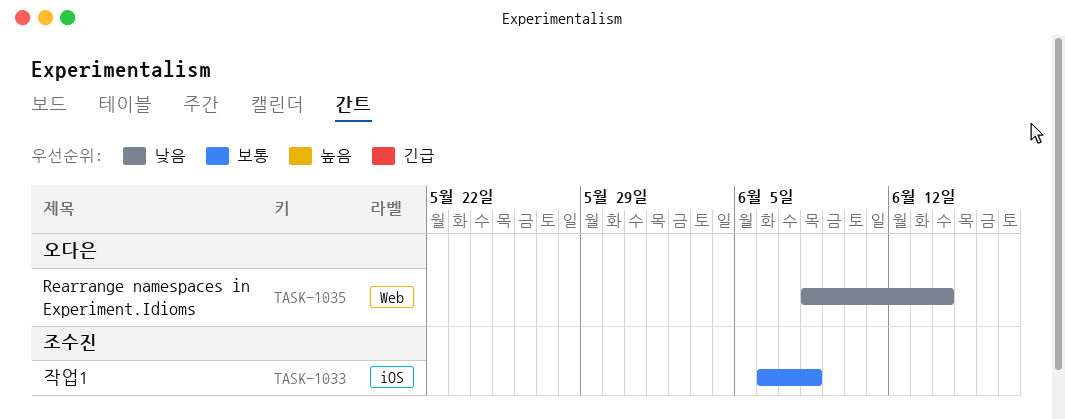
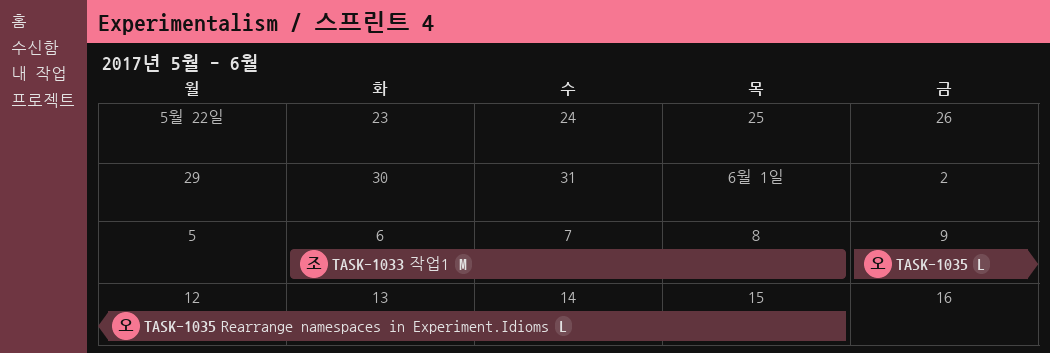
TASK-1035, start: Jun 8 -> Jun 9
TASK-1035, due: Jun 14 -> Jun 15

